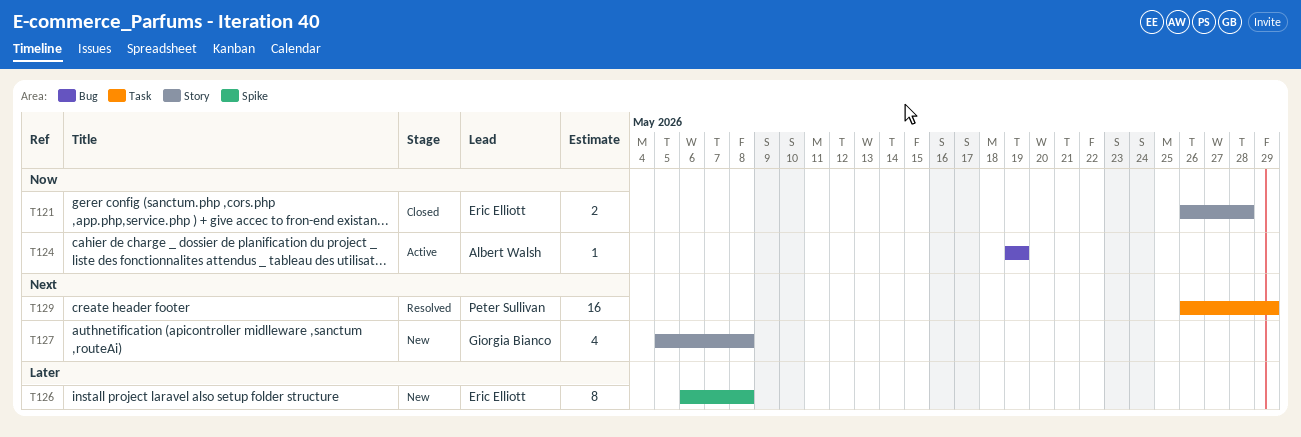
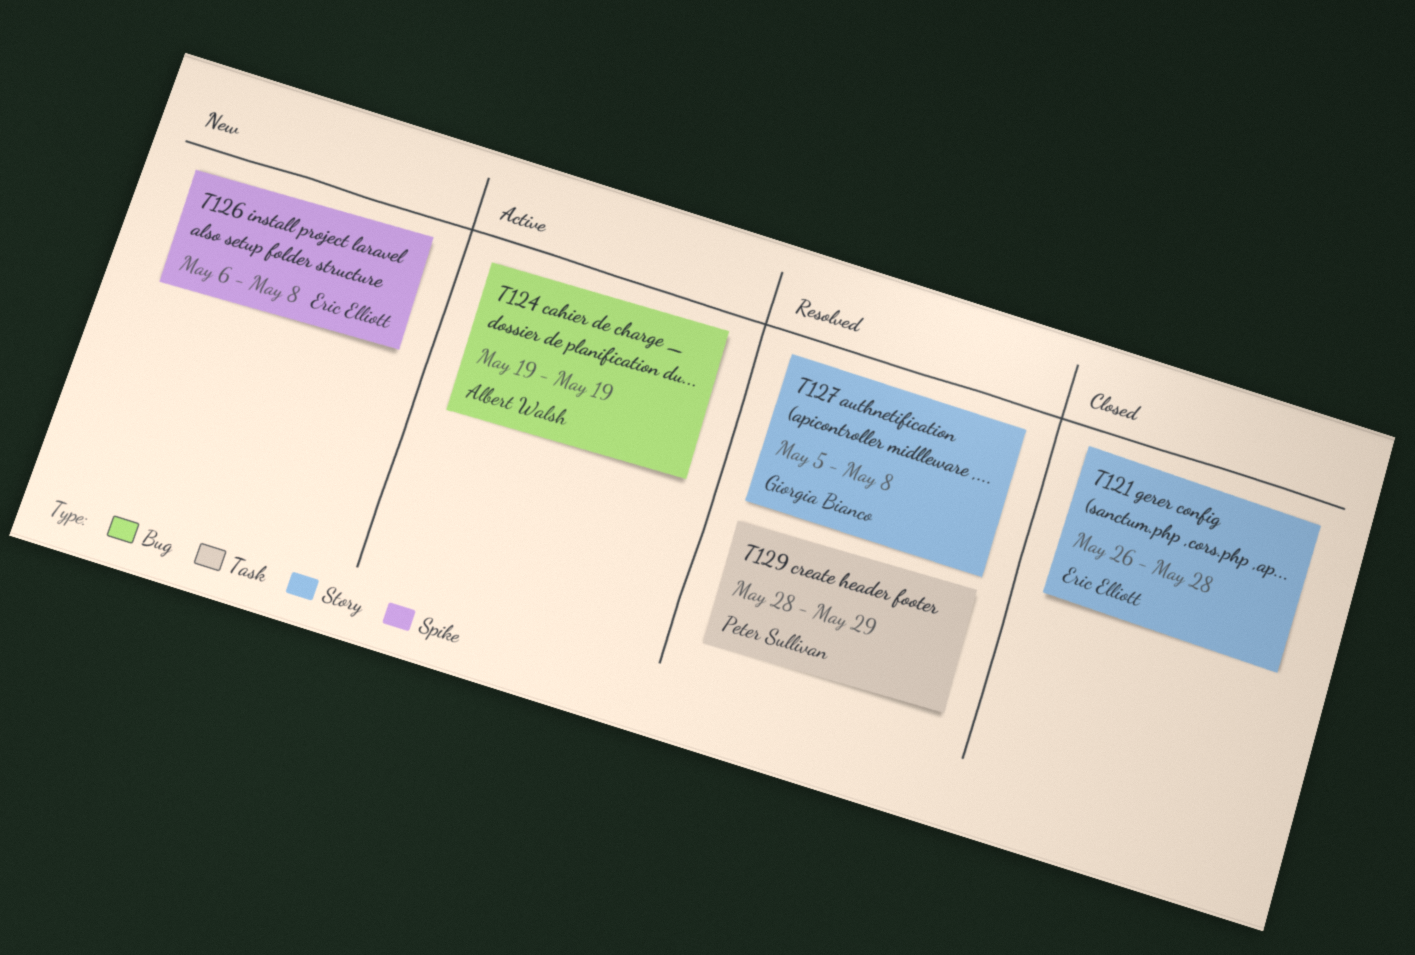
T127, status: New -> Resolved
T129, start: May 26 -> May 28

